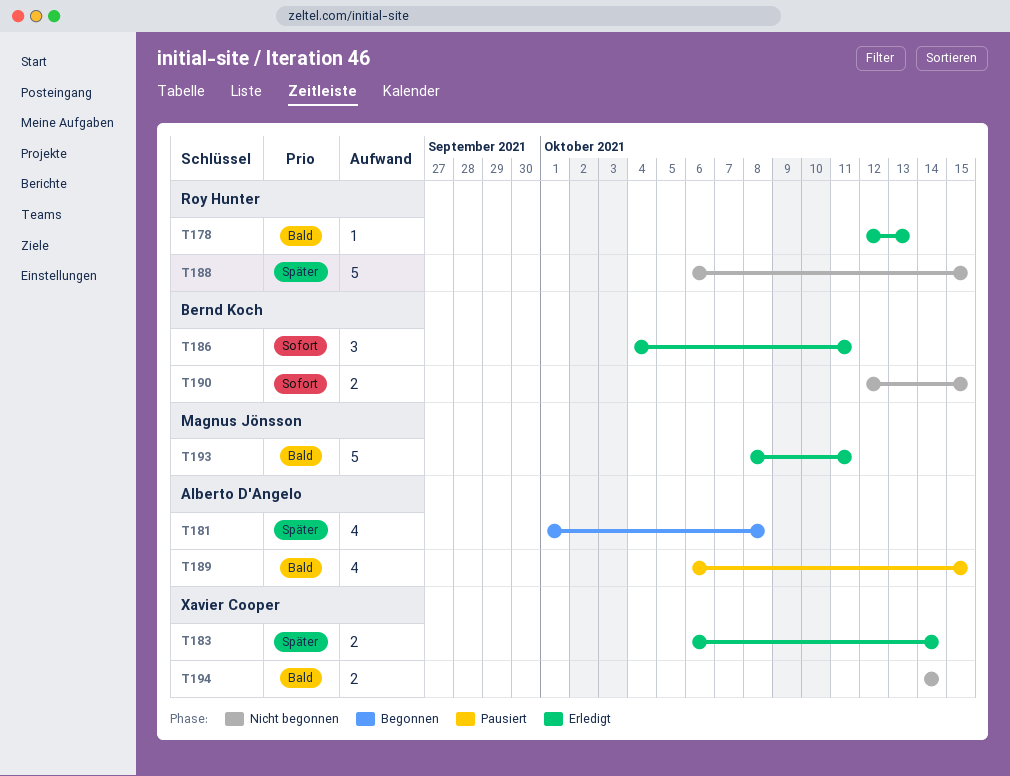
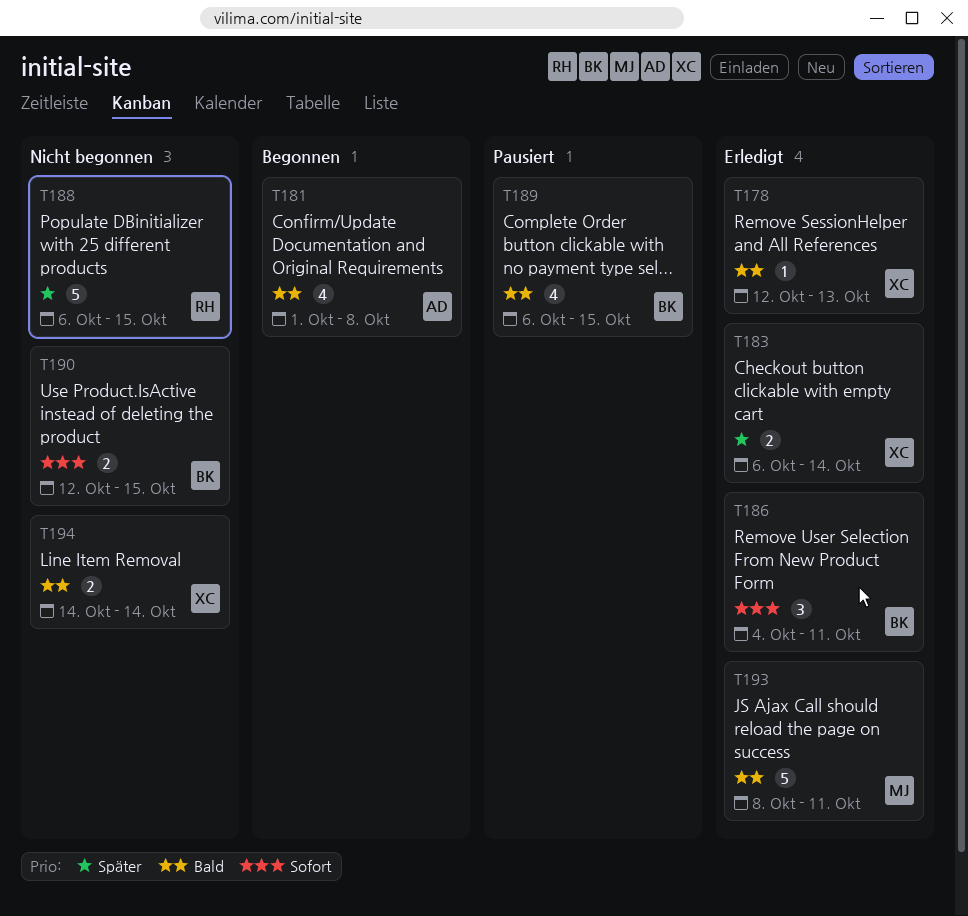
T178, owner: Roy Hunter -> Xavier Cooper
T181, priority: Später -> Bald
T189, owner: Alberto D'Angelo -> Bernd Koch

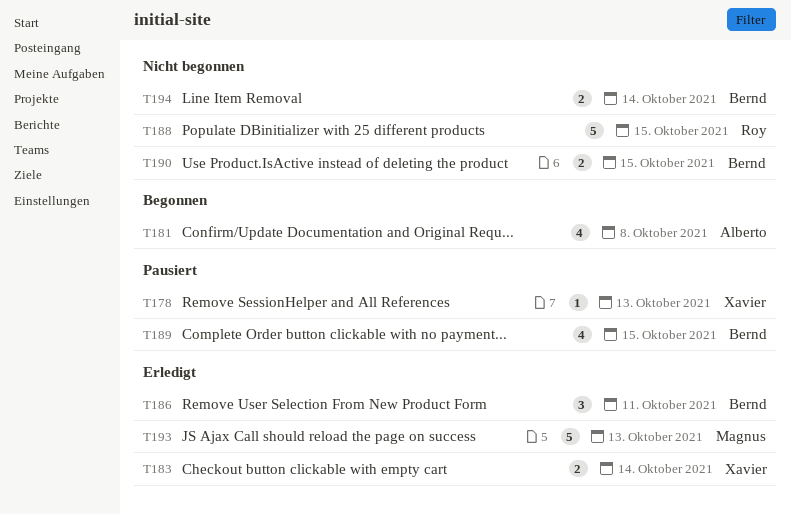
T178, status: Erledigt -> Pausiert
T193, due: Oct 11 -> Oct 13
T194, owner: Xavier -> Bernd

